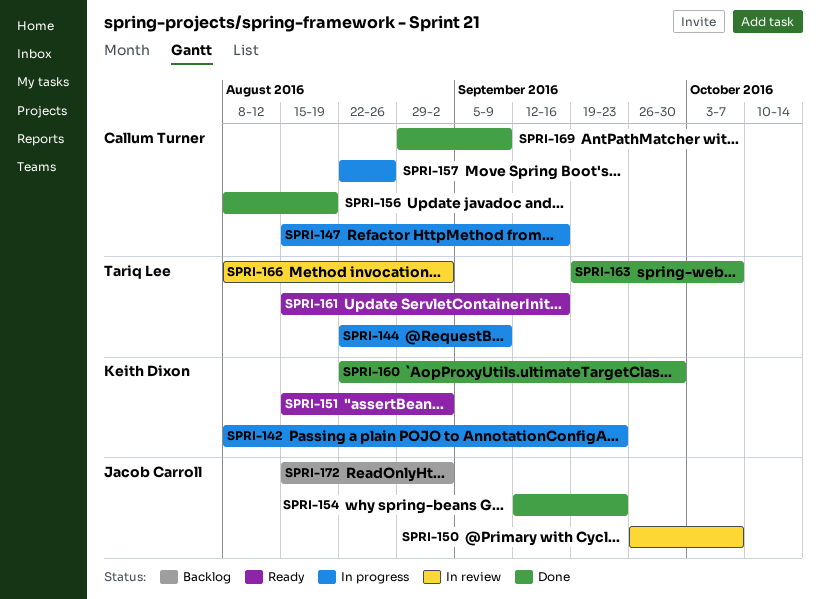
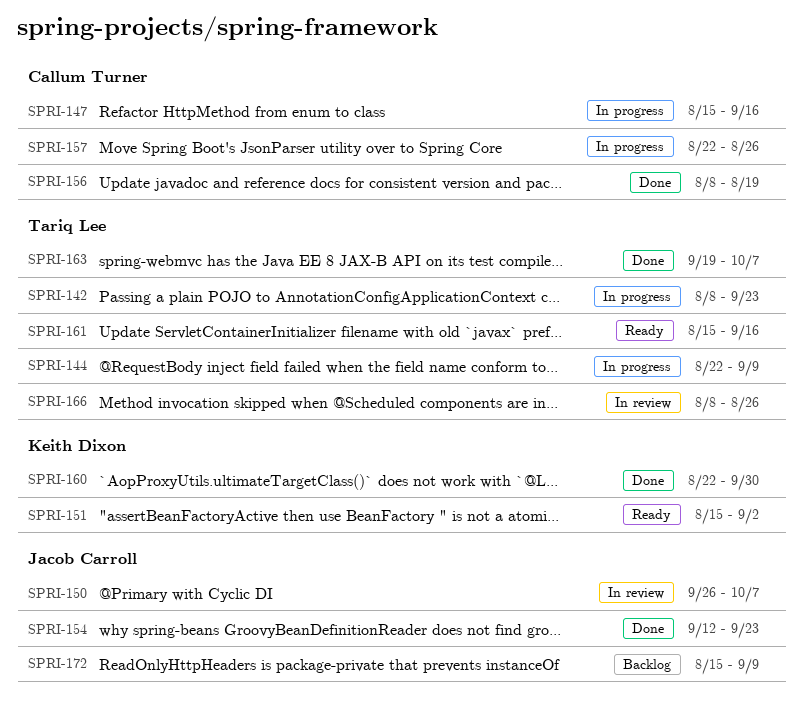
SPRI-142, owner: Keith Dixon -> Tariq Lee
SPRI-166, due: Sep 2 -> Aug 26
SPRI-169: present -> none
SPRI-172, due: Sep 2 -> Sep 9

